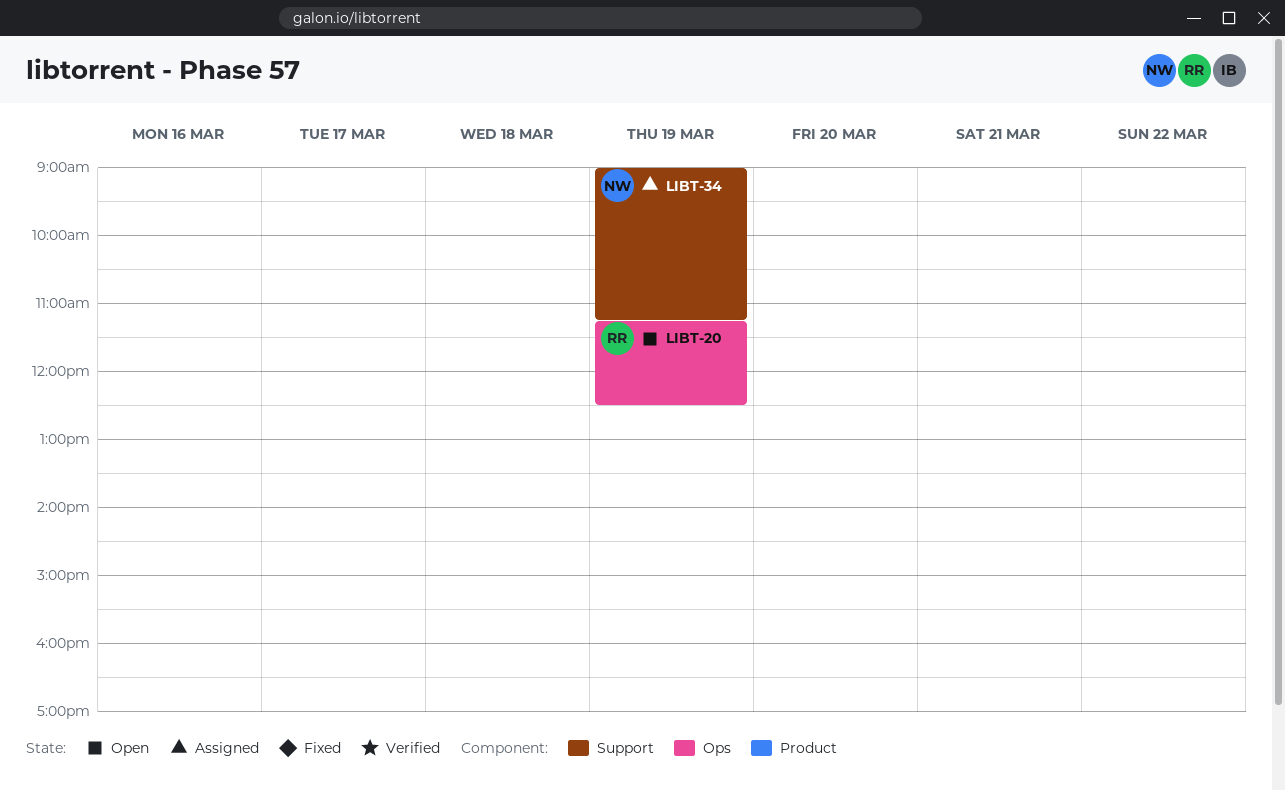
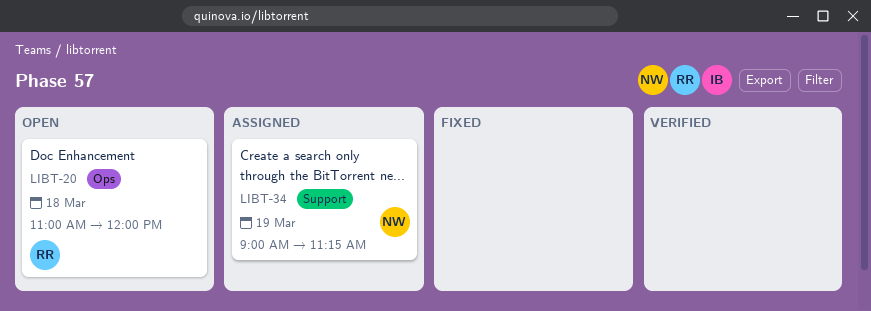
LIBT-20, day: Mar 19 -> Mar 18
LIBT-20, begins: 11:15 -> 11:00
LIBT-20, ends: 12:30 -> 12:00

